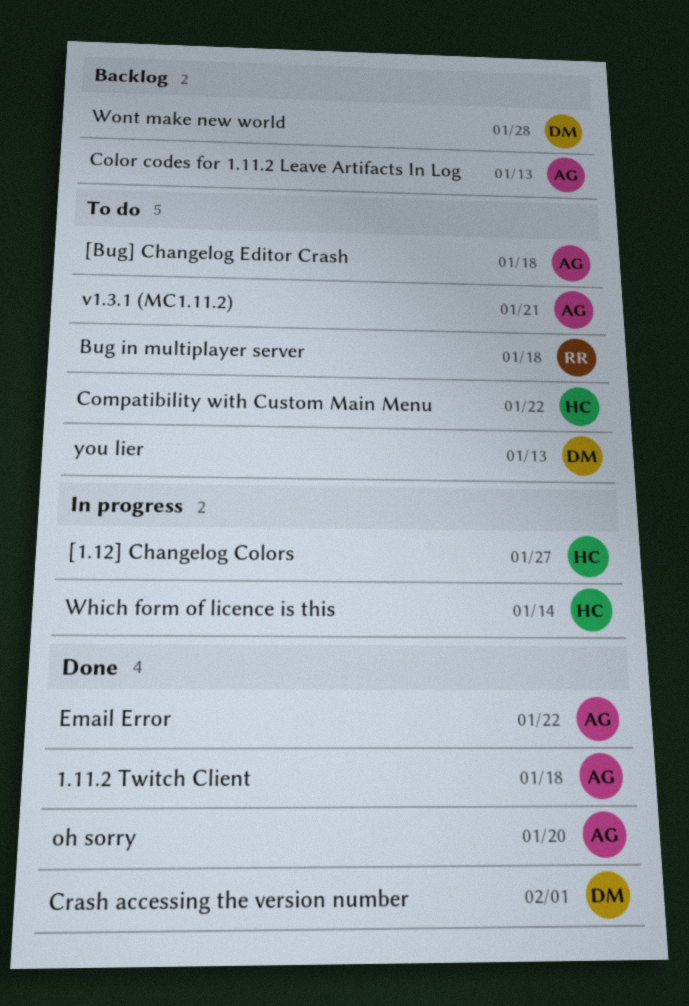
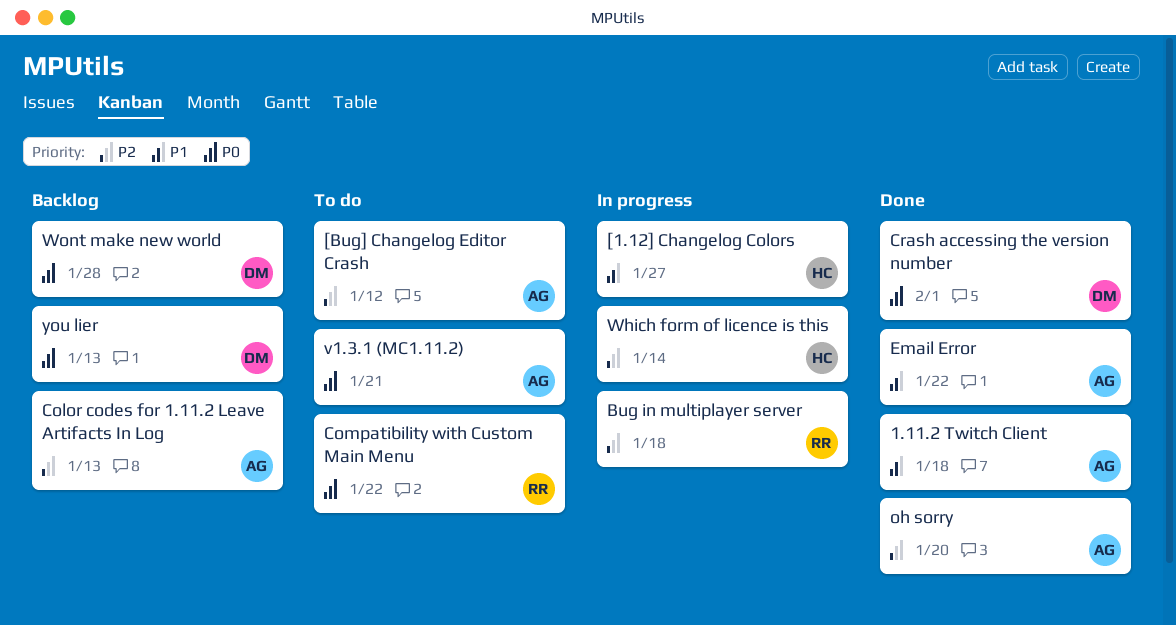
[Bug] Changelog Editor Crash, due: Jan 18 -> Jan 12
Bug in multiplayer server, status: To do -> In progress
Compatibility with Custom Main Menu, owner: HC -> RR
you lier, status: To do -> Backlog

